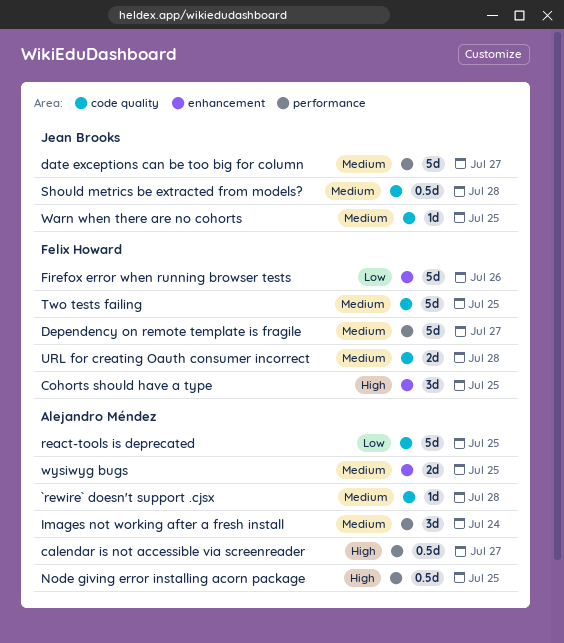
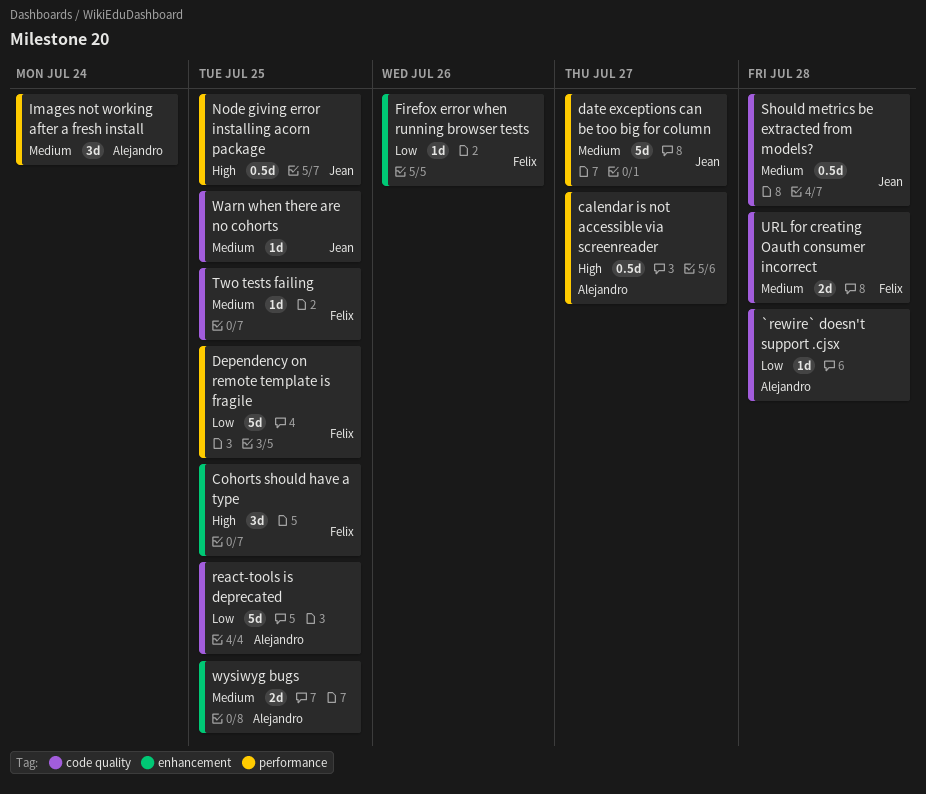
`rewire` doesn't support .cjsx, priority: Medium -> Low
Dependency on remote template is fragile, priority: Medium -> Low
Dependency on remote template is fragile, due: Jul 27 -> Jul 25
Firefox error when running browser tests, estimate: 5d -> 1d
Node giving error installing acorn package, owner: Alejandro Méndez -> Jean Brooks
Two tests failing, estimate: 5d -> 1d

